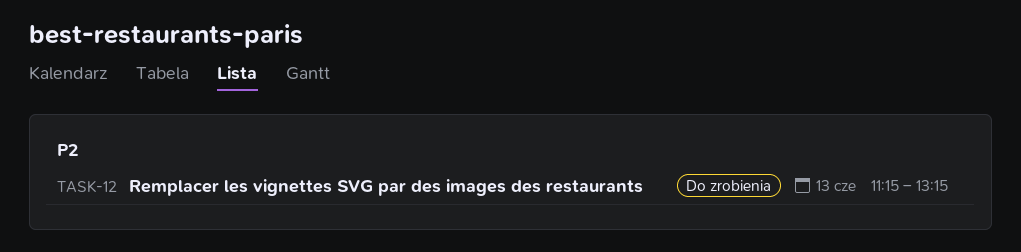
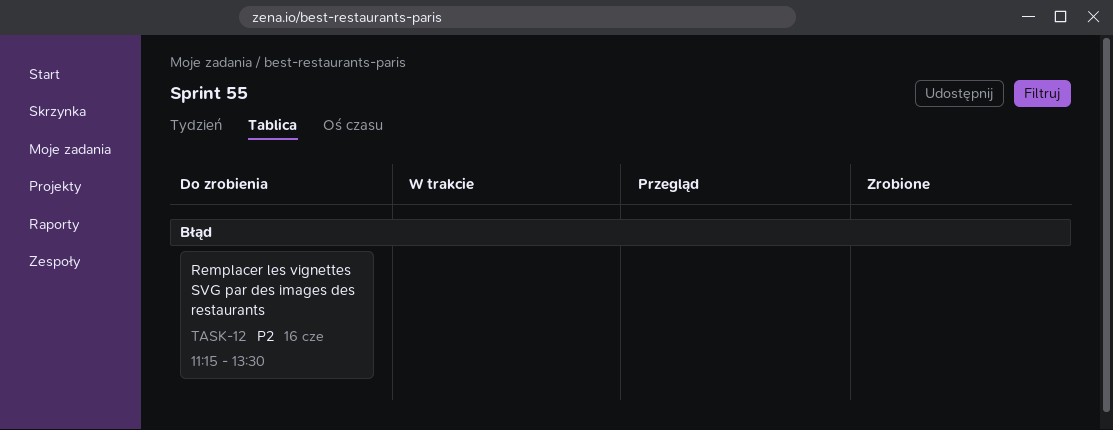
TASK-12, day: Jun 13 -> Jun 16
TASK-12, ends: 13:15 -> 13:30

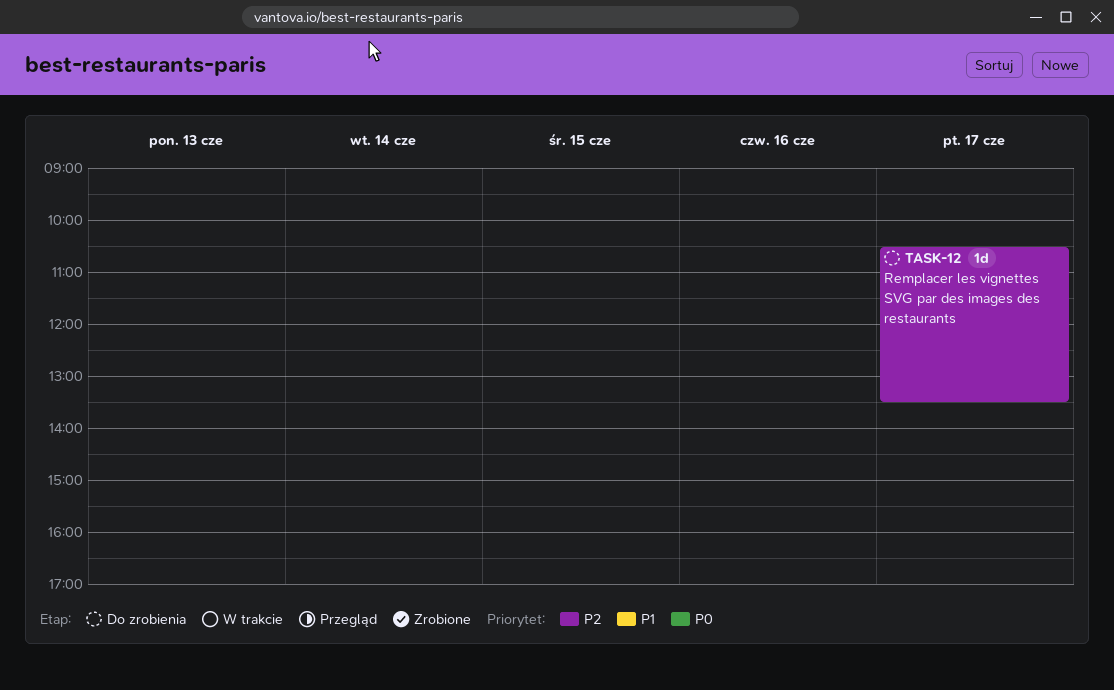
TASK-12, day: Jun 16 -> Jun 17
TASK-12, begins: 11:15 -> 10:30

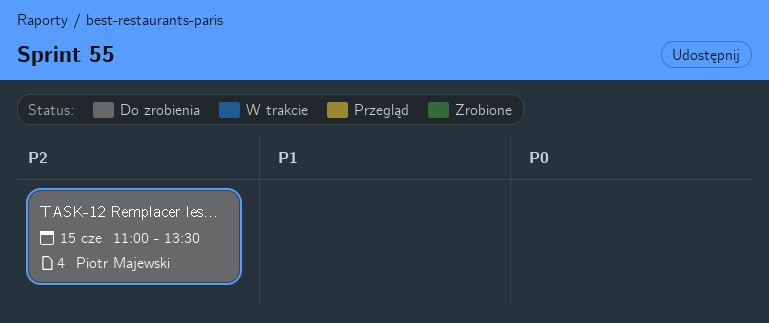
TASK-12, day: Jun 17 -> Jun 15
TASK-12, begins: 10:30 -> 11:00

